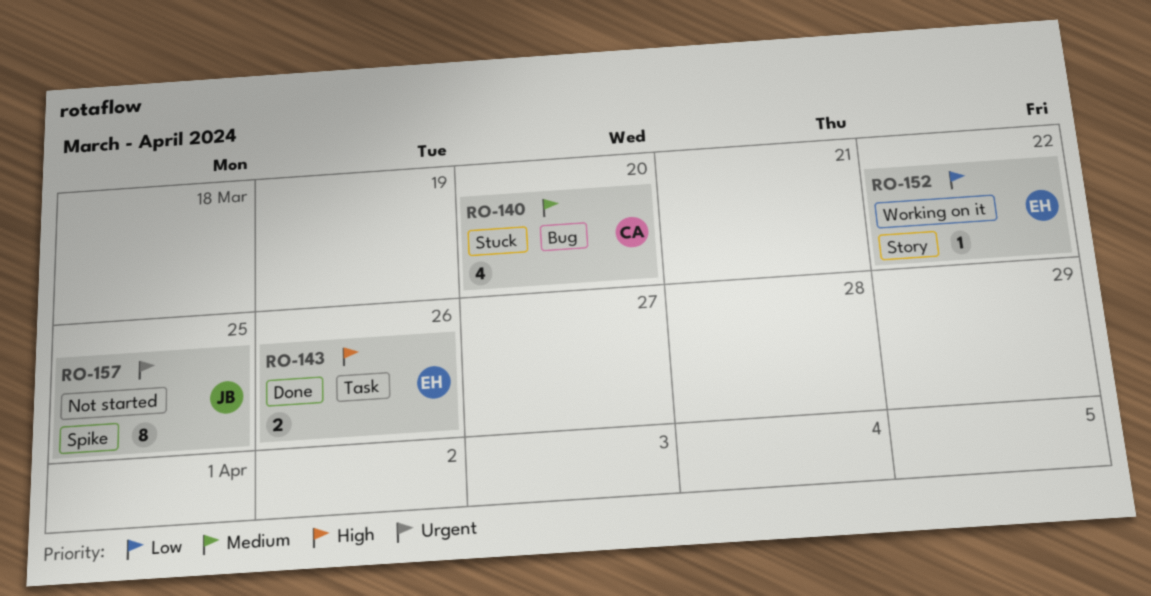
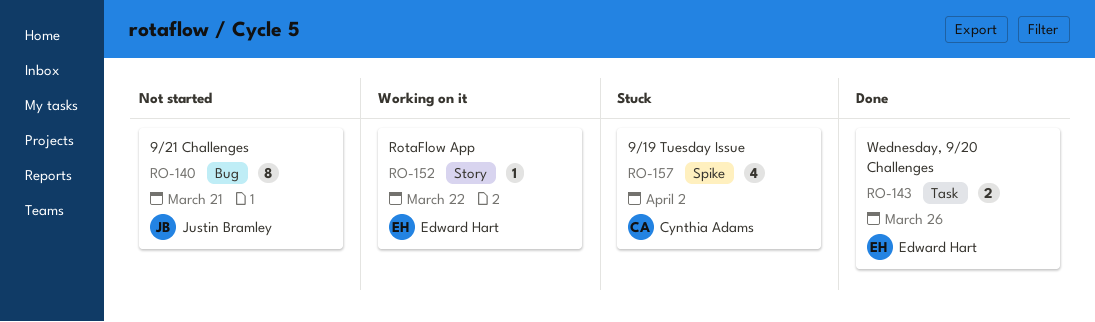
RO-140, status: Stuck -> Not started
RO-140, owner: Cynthia Adams -> Justin Bramley
RO-140, estimate: 4 -> 8
RO-140, due: Mar 20 -> Mar 21
RO-157, status: Not started -> Stuck
RO-157, owner: Justin Bramley -> Cynthia Adams
RO-157, estimate: 8 -> 4
RO-157, due: Mar 25 -> Apr 2

